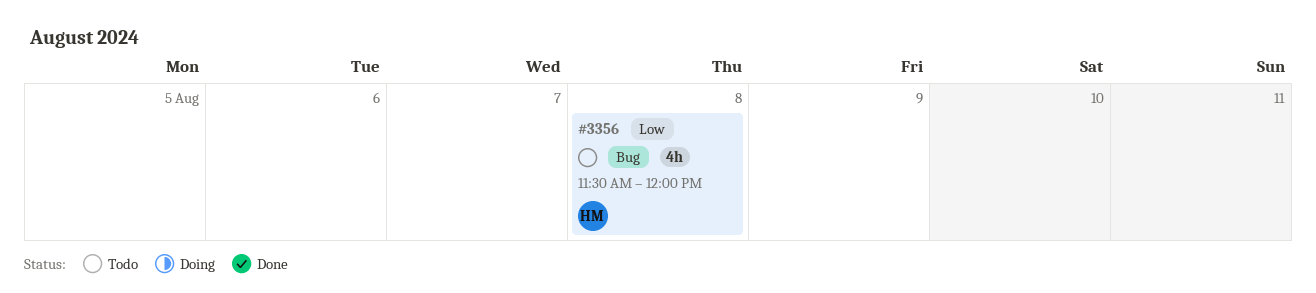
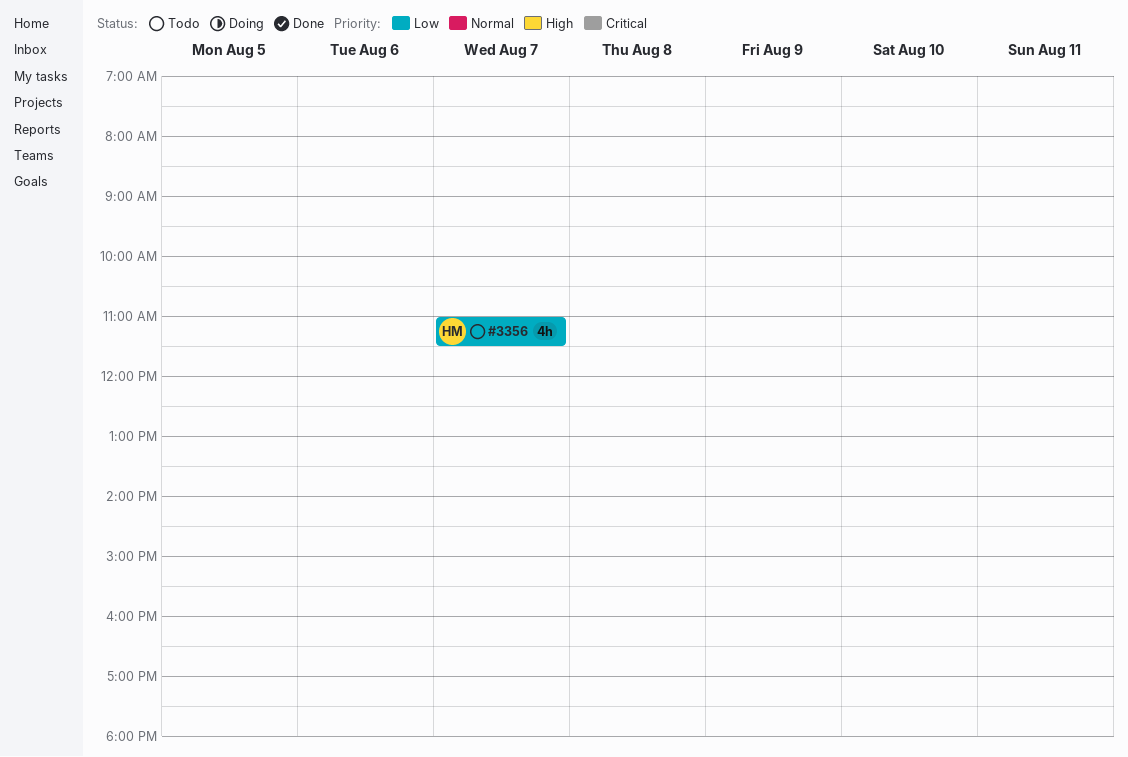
#3356, day: Aug 8 -> Aug 7
#3356, begins: 11:30 -> 11:00
#3356, ends: 12:00 -> 11:30

